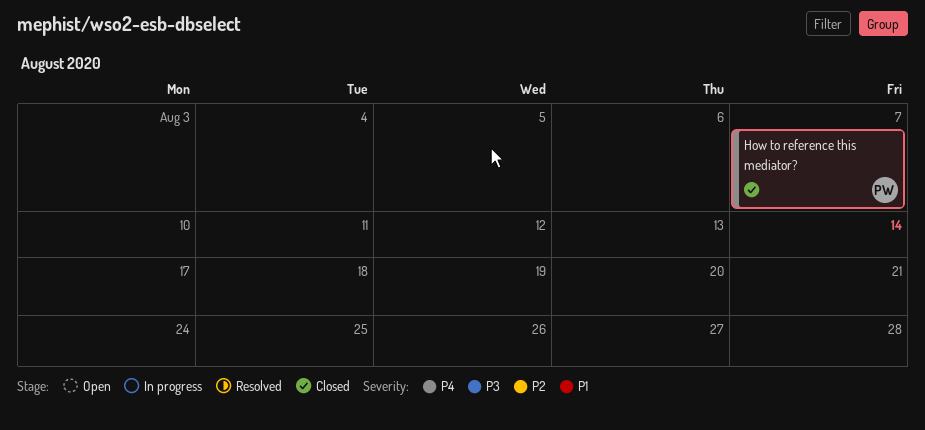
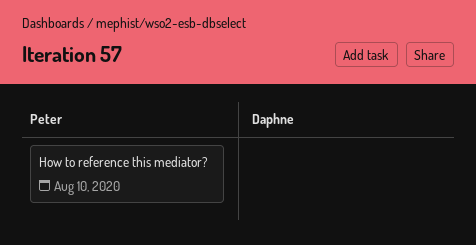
How to reference this mediator?, due: Aug 7 -> Aug 10

